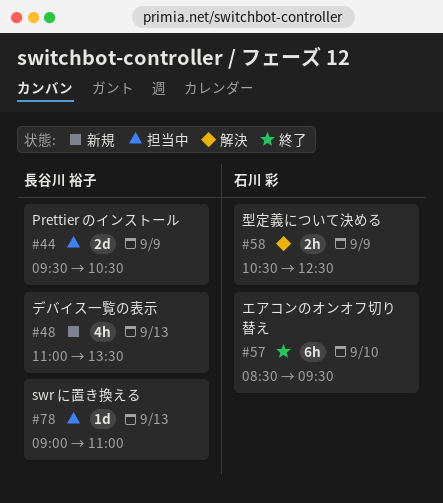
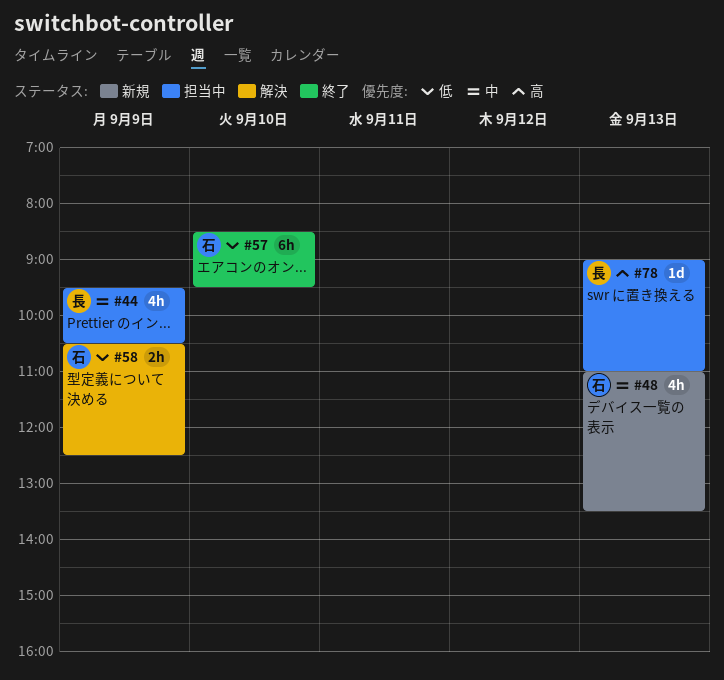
#44, estimate: 2d -> 4h
#48, owner: 長谷川 裕子 -> 石川 彩

